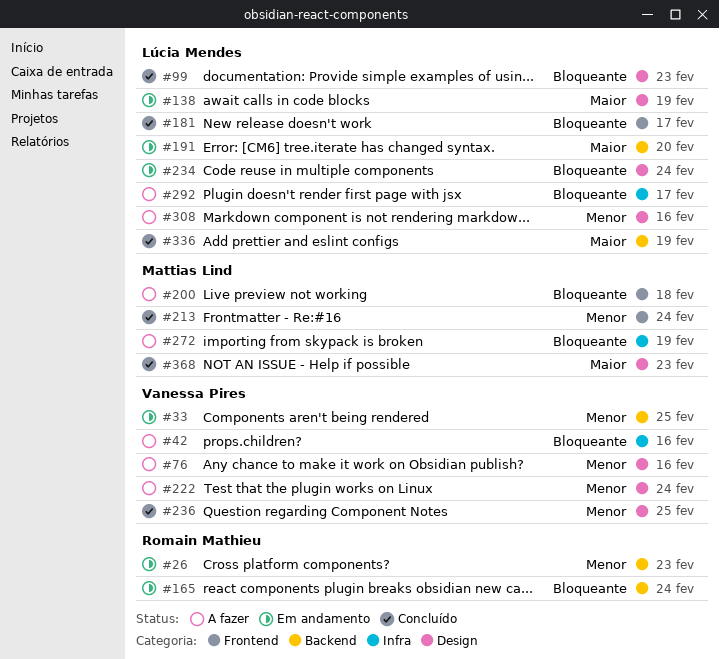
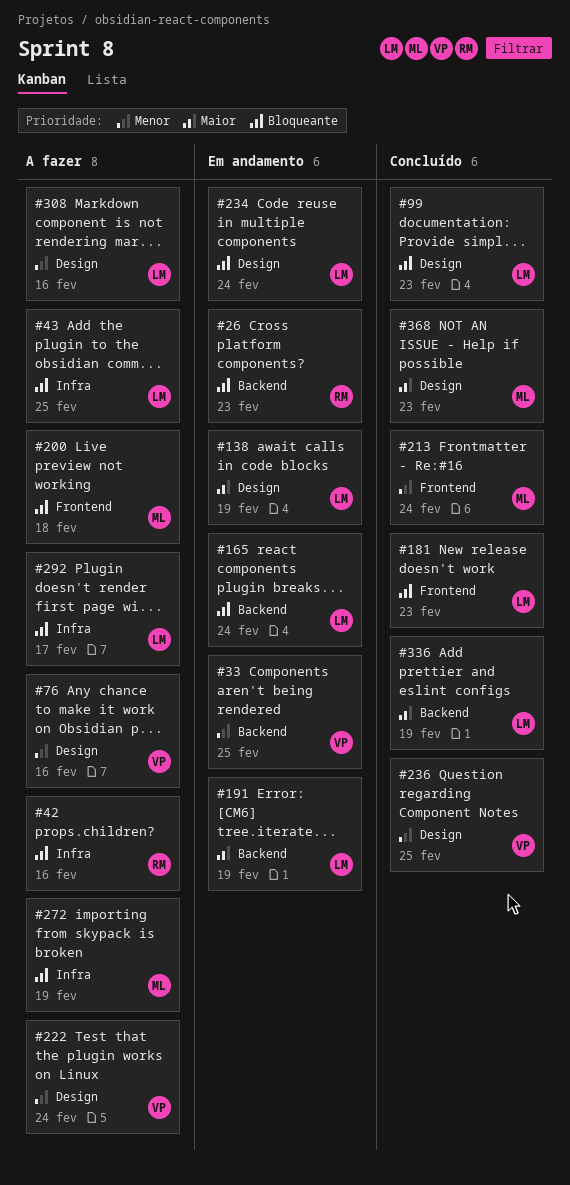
#26, priority: Menor -> Bloqueante
#42, owner: Vanessa Pires -> Romain Mathieu
#43: none -> present
#165, owner: Romain Mathieu -> Lúcia Mendes
#181, due: Feb 17 -> Feb 23
#191, due: Feb 20 -> Feb 19

